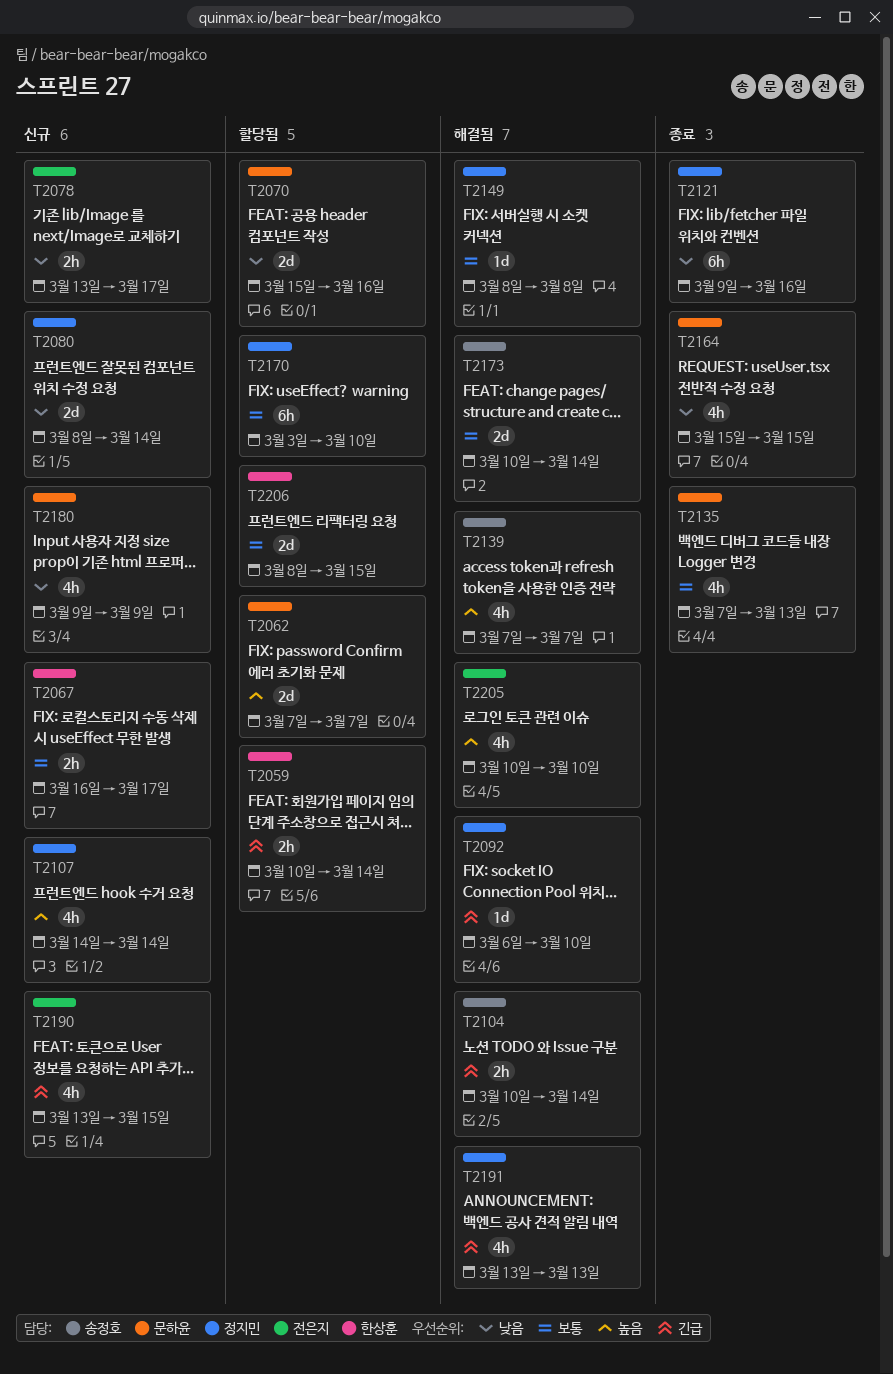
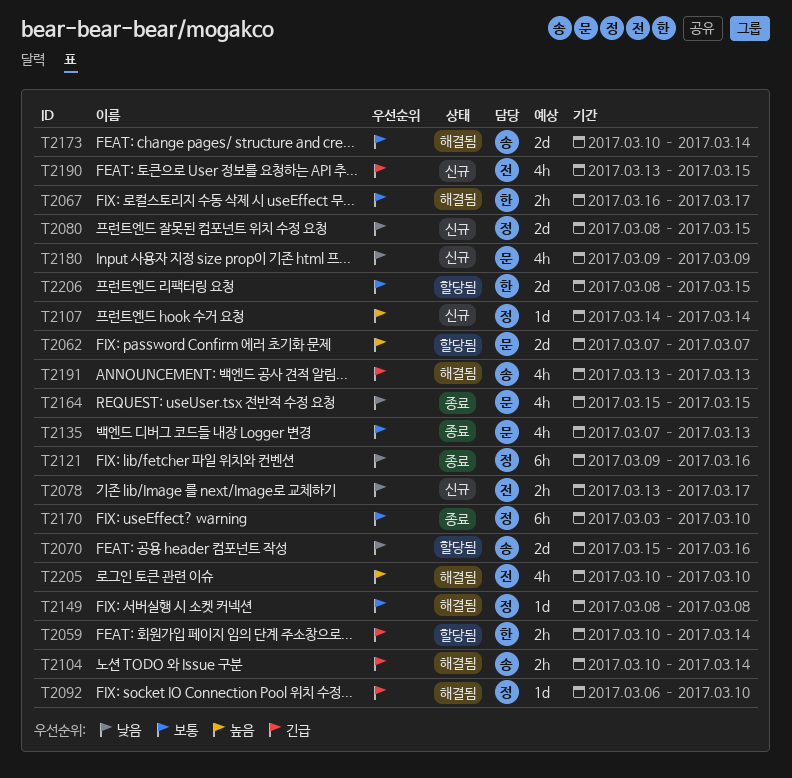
T2067, status: 신규 -> 해결됨
T2070, owner: 문하윤 -> 송정호
T2080, due: Mar 14 -> Mar 15
T2107, estimate: 4h -> 1d
T2139: present -> none
T2170, status: 할당됨 -> 종료
T2191, owner: 정지민 -> 송정호

